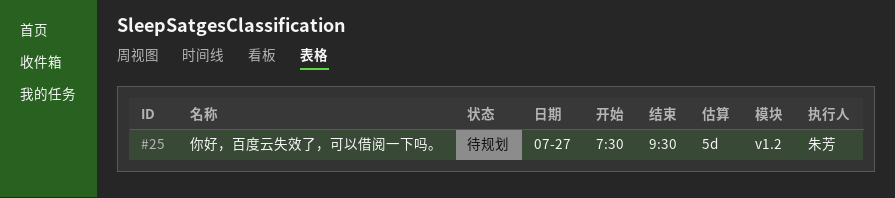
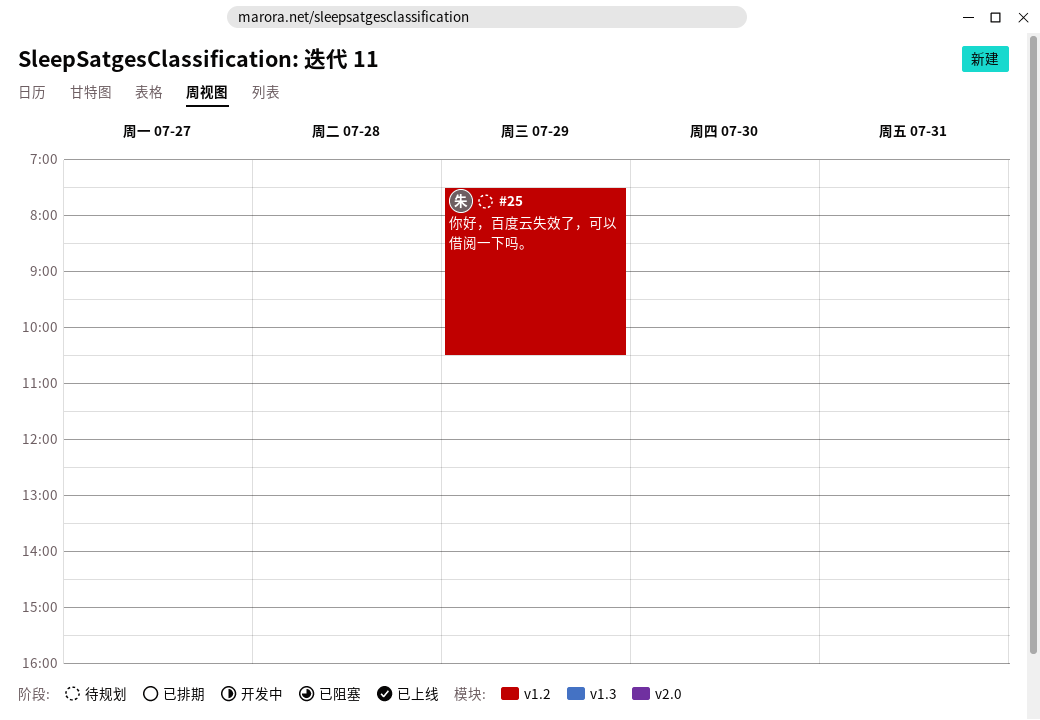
#25, day: Jul 27 -> Jul 29
#25, ends: 09:30 -> 10:30

